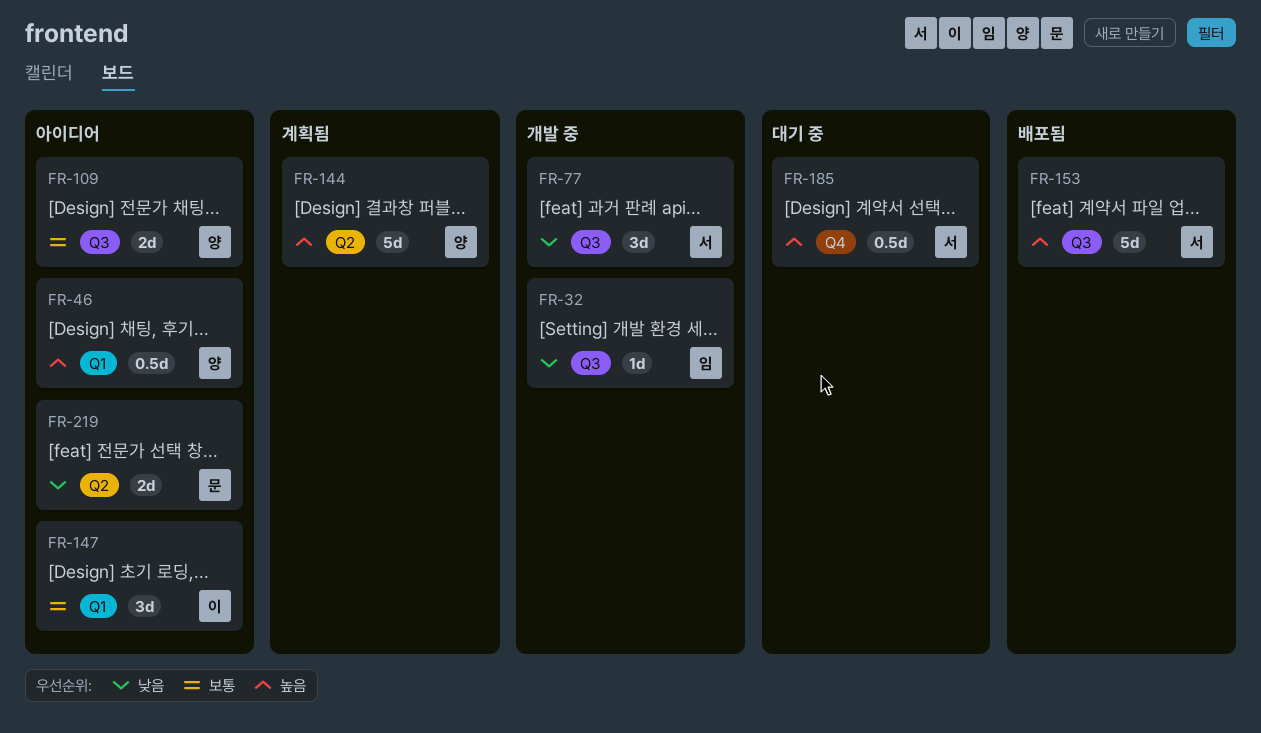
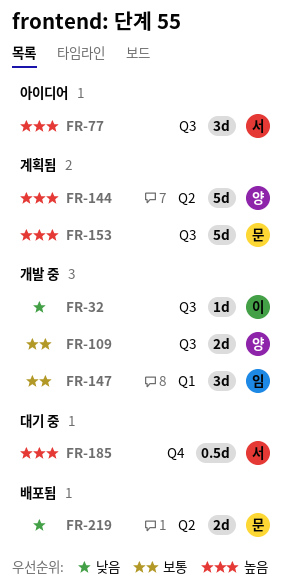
FR-32, owner: 임 -> 이
FR-46: present -> none
FR-77, status: 개발 중 -> 아이디어
FR-77, priority: 낮음 -> 높음
FR-109, status: 아이디어 -> 개발 중
FR-147, status: 아이디어 -> 개발 중
FR-147, owner: 이 -> 임
FR-153, status: 배포됨 -> 계획됨
FR-153, owner: 서 -> 문
FR-219, status: 아이디어 -> 배포됨

